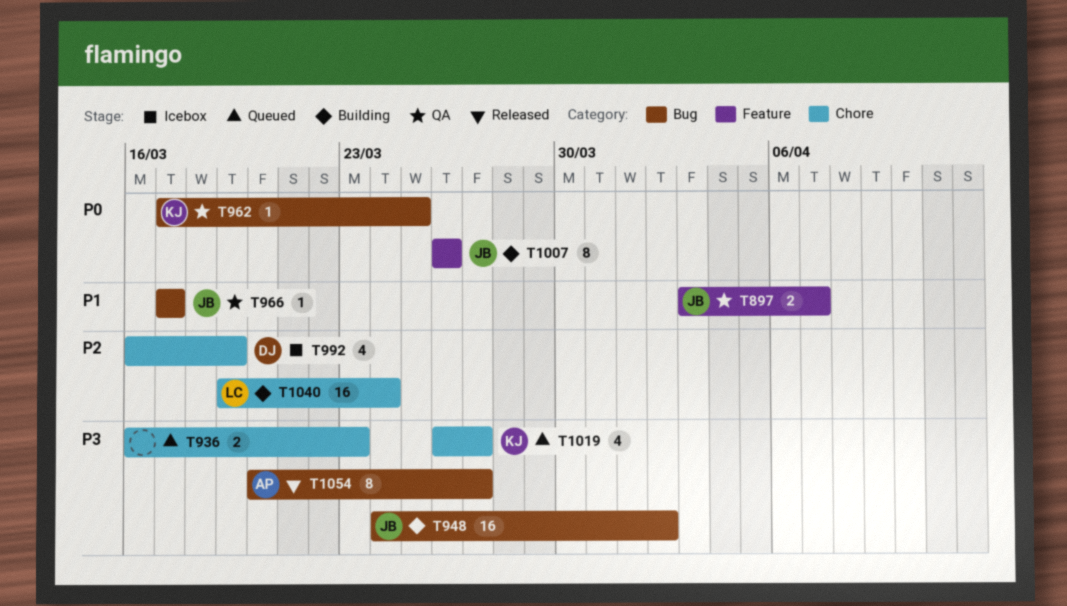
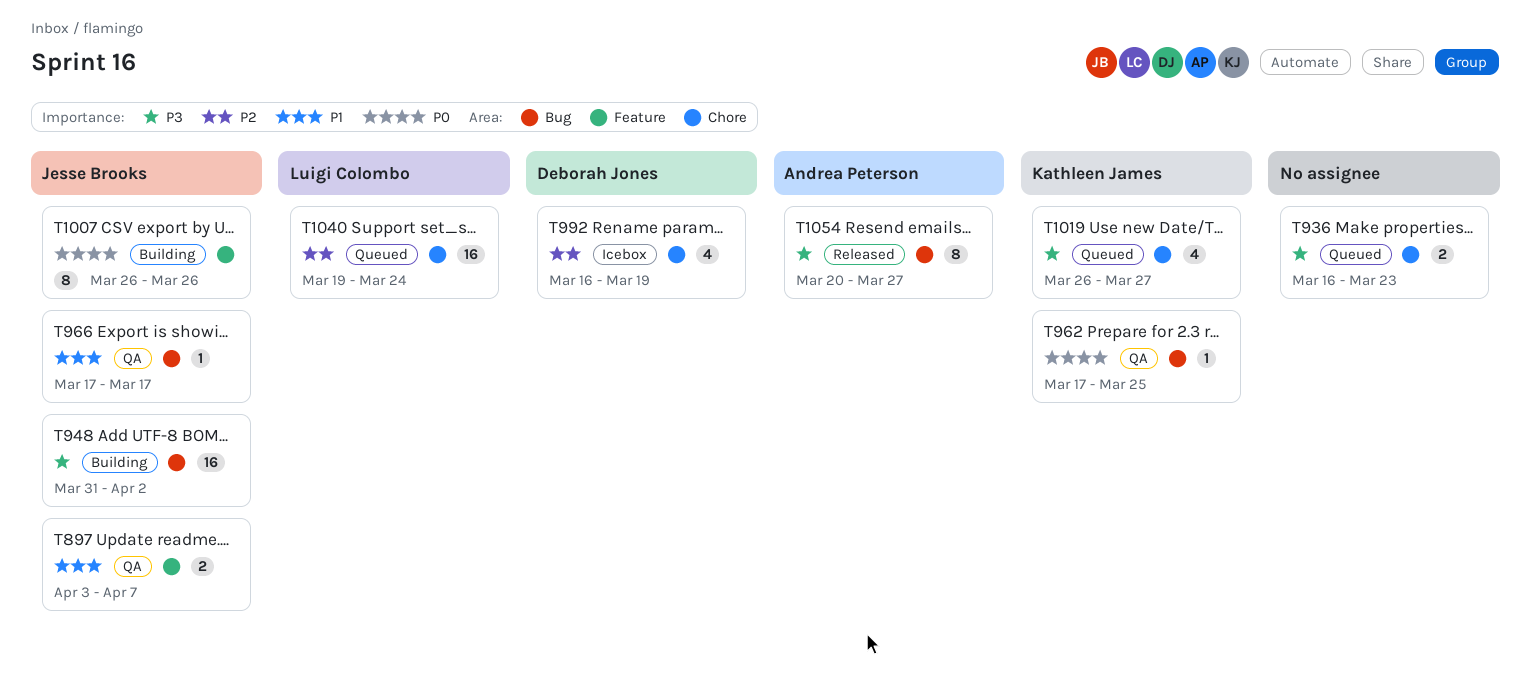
T948, start: Mar 24 -> Mar 31
T1040, status: Building -> Queued

